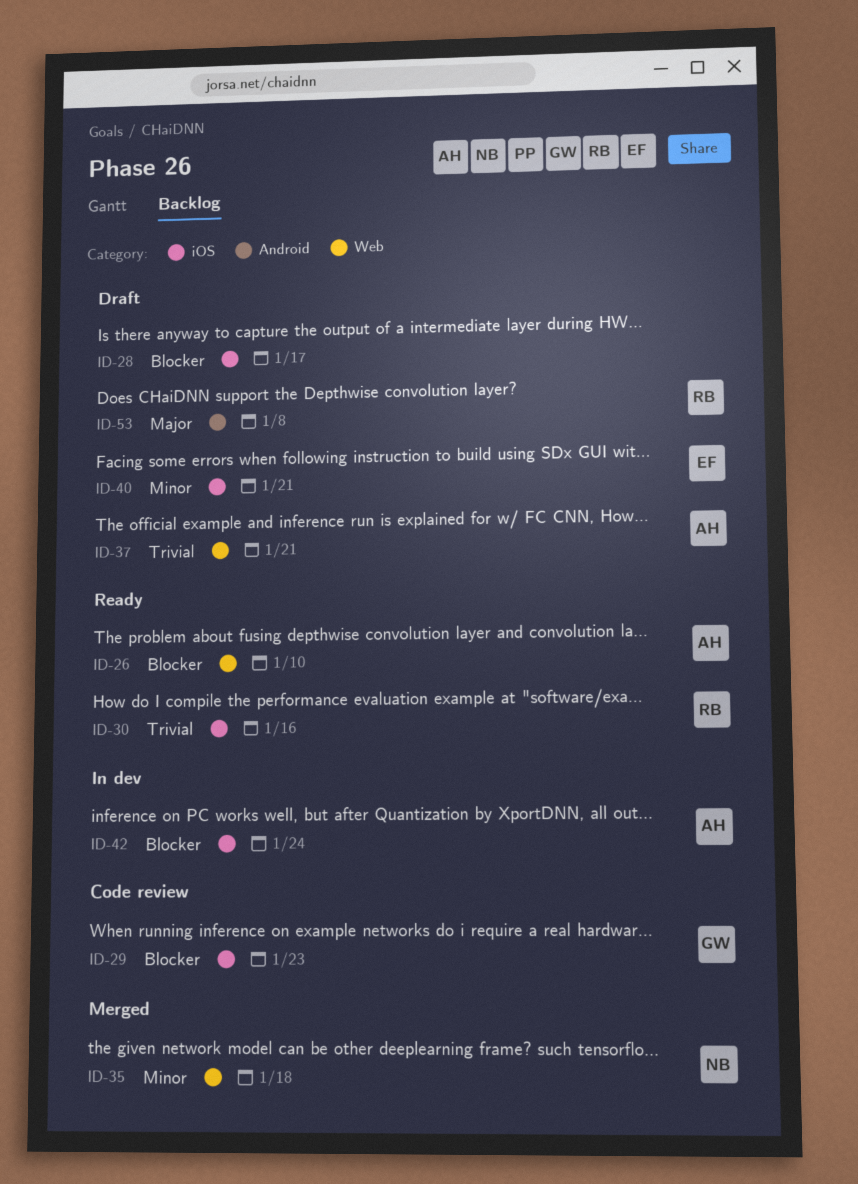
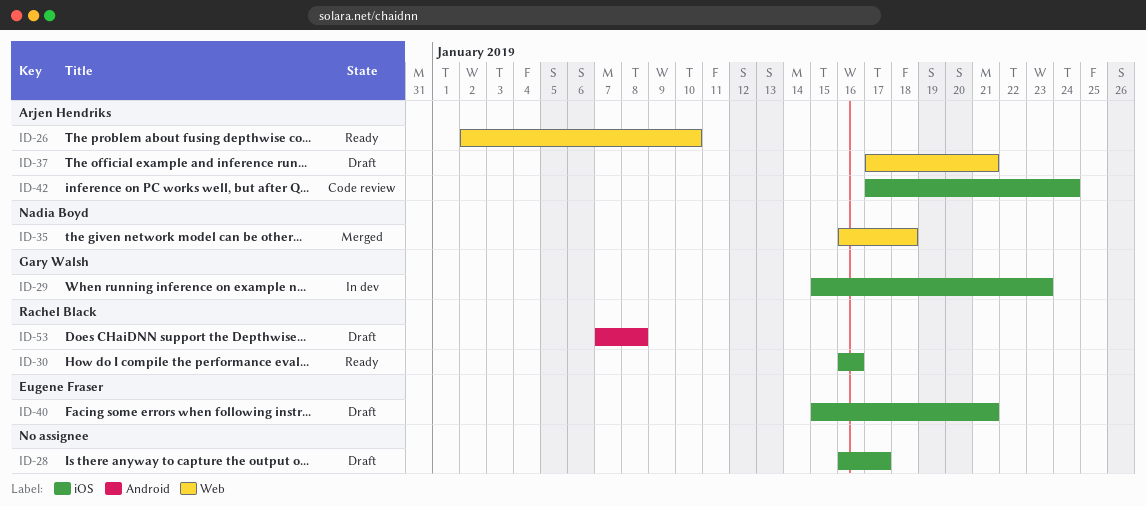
ID-29, status: Code review -> In dev
ID-42, status: In dev -> Code review

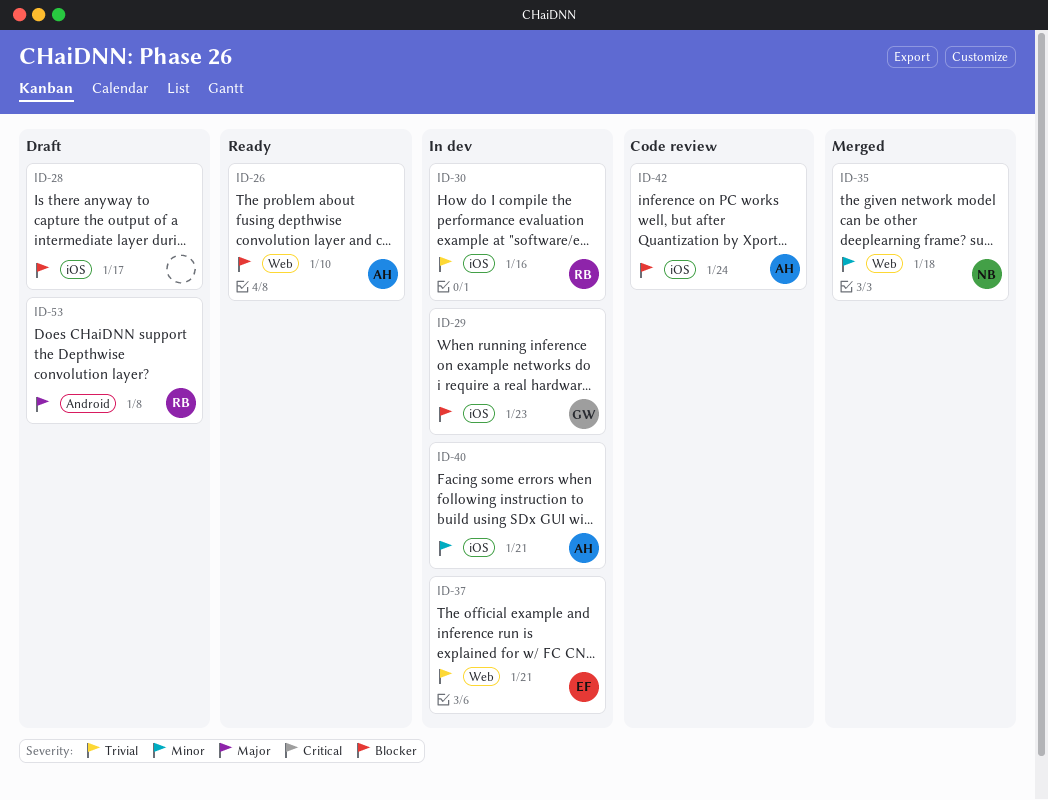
ID-30, status: Ready -> In dev
ID-37, status: Draft -> In dev
ID-37, owner: Arjen Hendriks -> Eugene Fraser
ID-40, status: Draft -> In dev
ID-40, owner: Eugene Fraser -> Arjen Hendriks

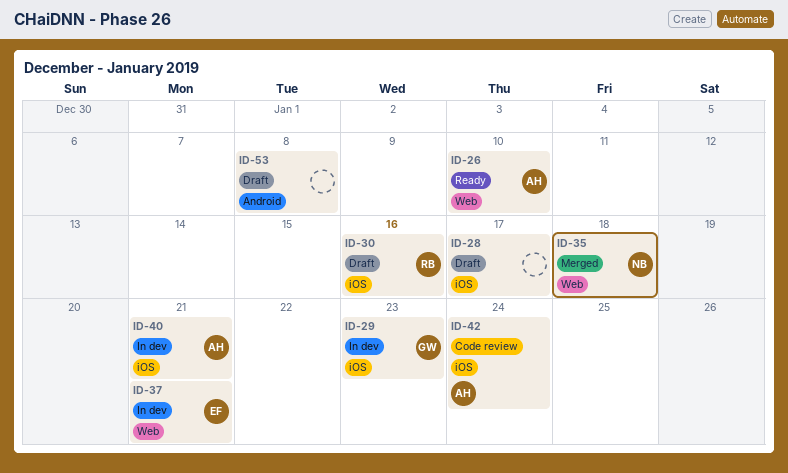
ID-30, status: In dev -> Draft
ID-53, owner: RB -> none

